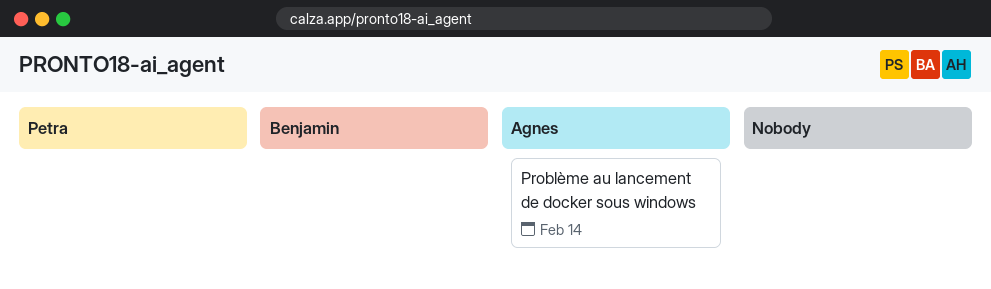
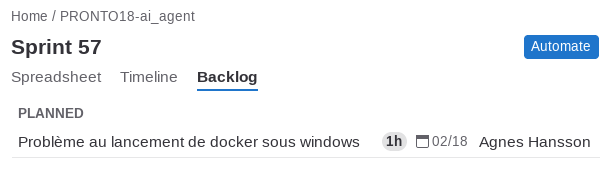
Problème au lancement de docker sous windows, due: Feb 14 -> Feb 18

